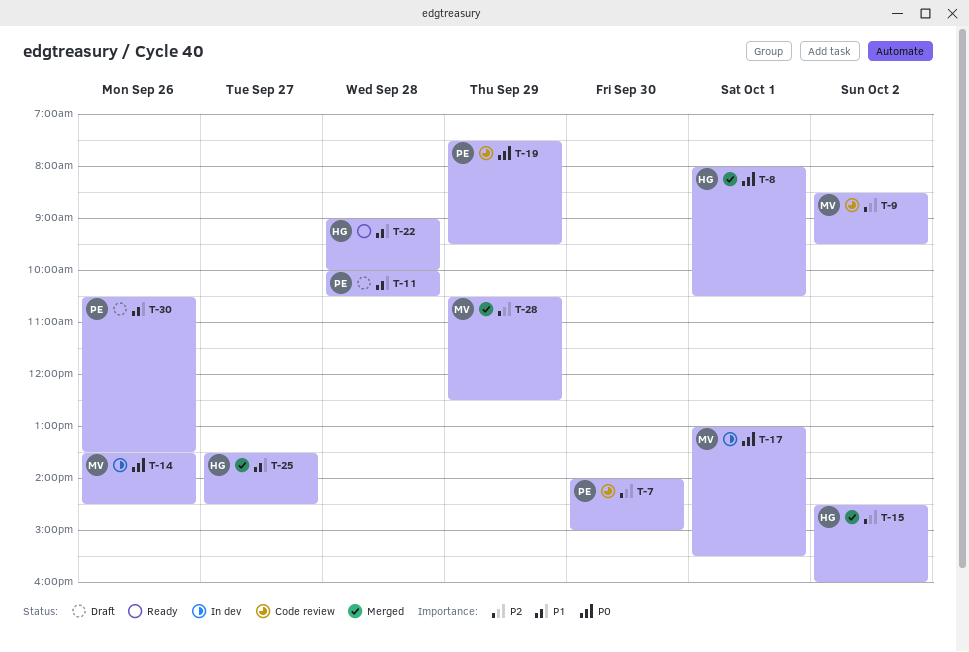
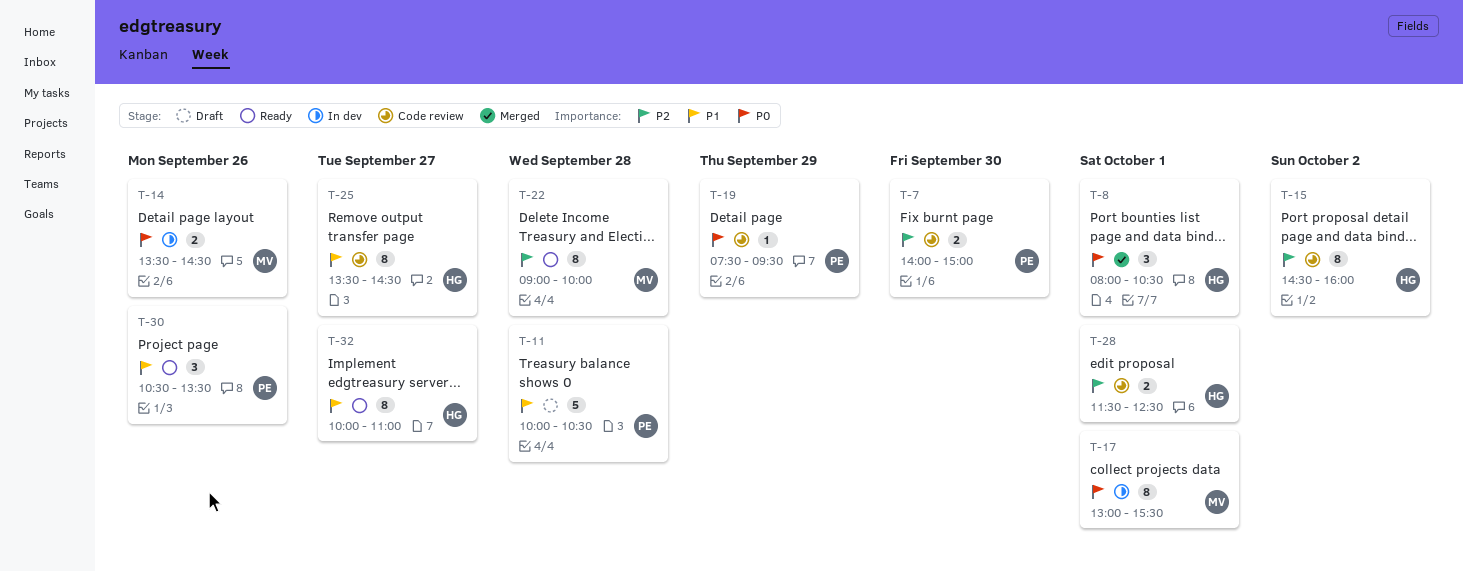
T-9: present -> none
T-15, status: Merged -> Code review
T-22, owner: HG -> MV
T-22, priority: P1 -> P2
T-25, status: Merged -> Code review
T-28, status: Merged -> Code review
T-28, owner: MV -> HG
T-28, day: Sep 29 -> Oct 1
T-28, begins: 10:30 -> 11:30
T-30, status: Draft -> Ready
T-32: none -> present

